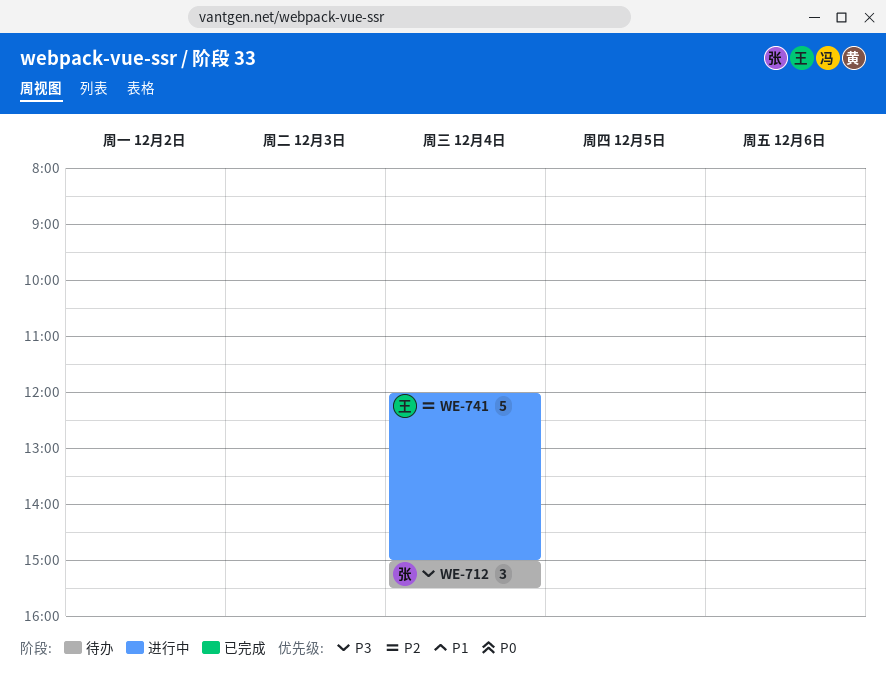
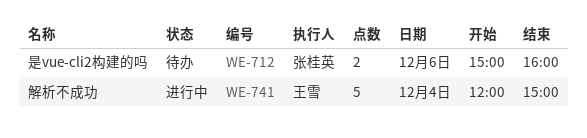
WE-712, estimate: 3 -> 2
WE-712, day: Dec 4 -> Dec 6
WE-712, ends: 15:30 -> 16:00

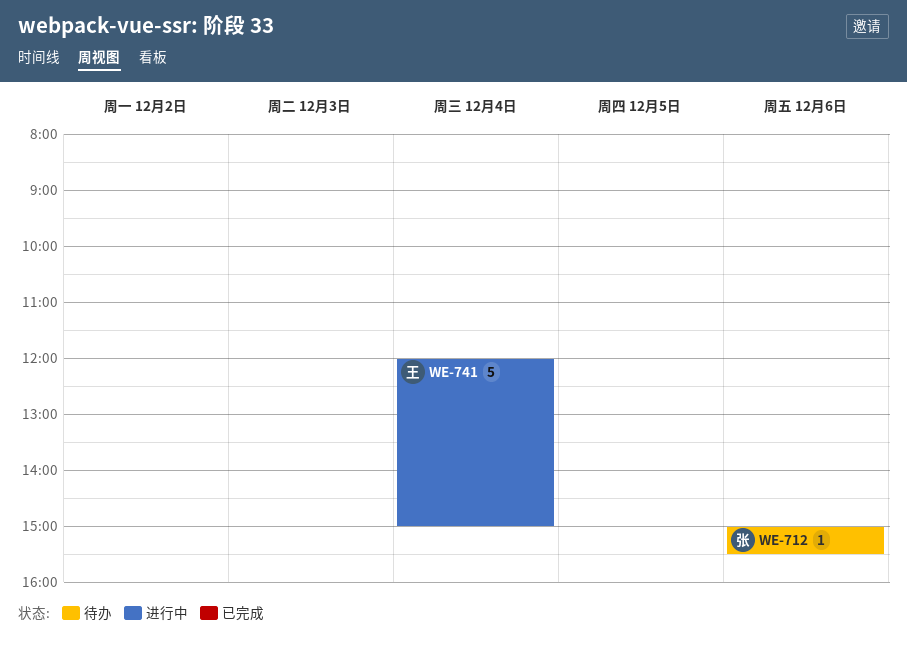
WE-712, estimate: 2 -> 1
WE-712, ends: 16:00 -> 15:30

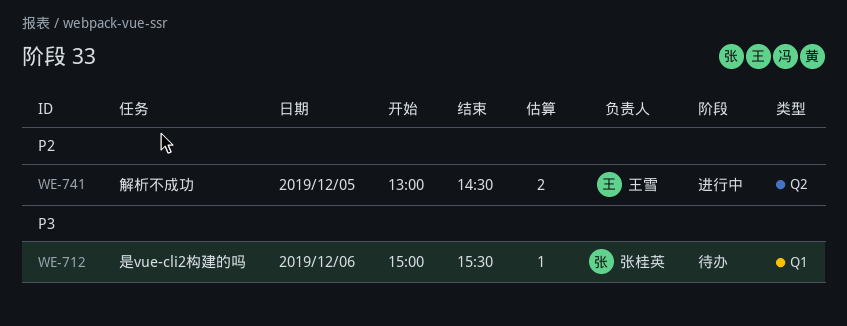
WE-741, estimate: 5 -> 2
WE-741, day: Dec 4 -> Dec 5
WE-741, begins: 12:00 -> 13:00
WE-741, ends: 15:00 -> 14:30

